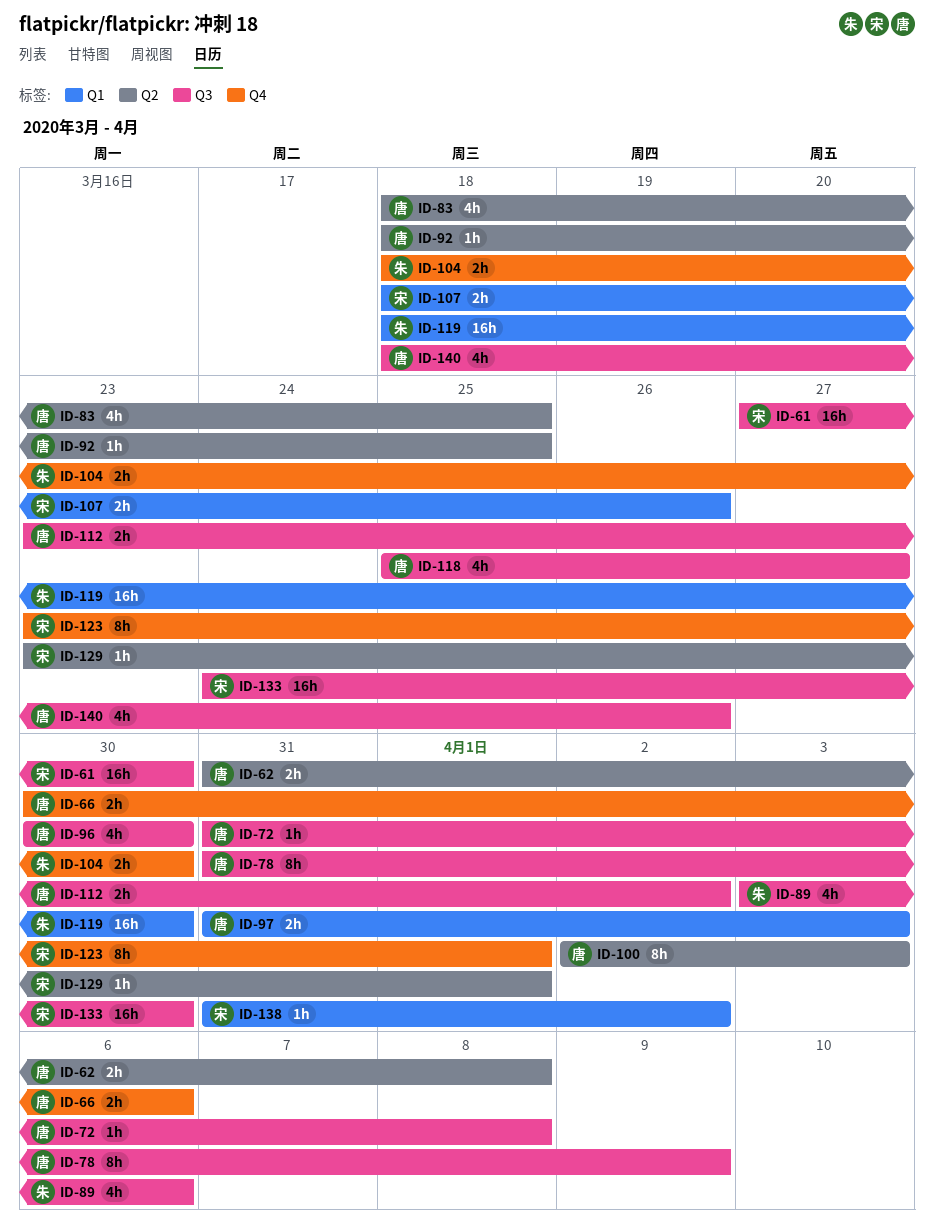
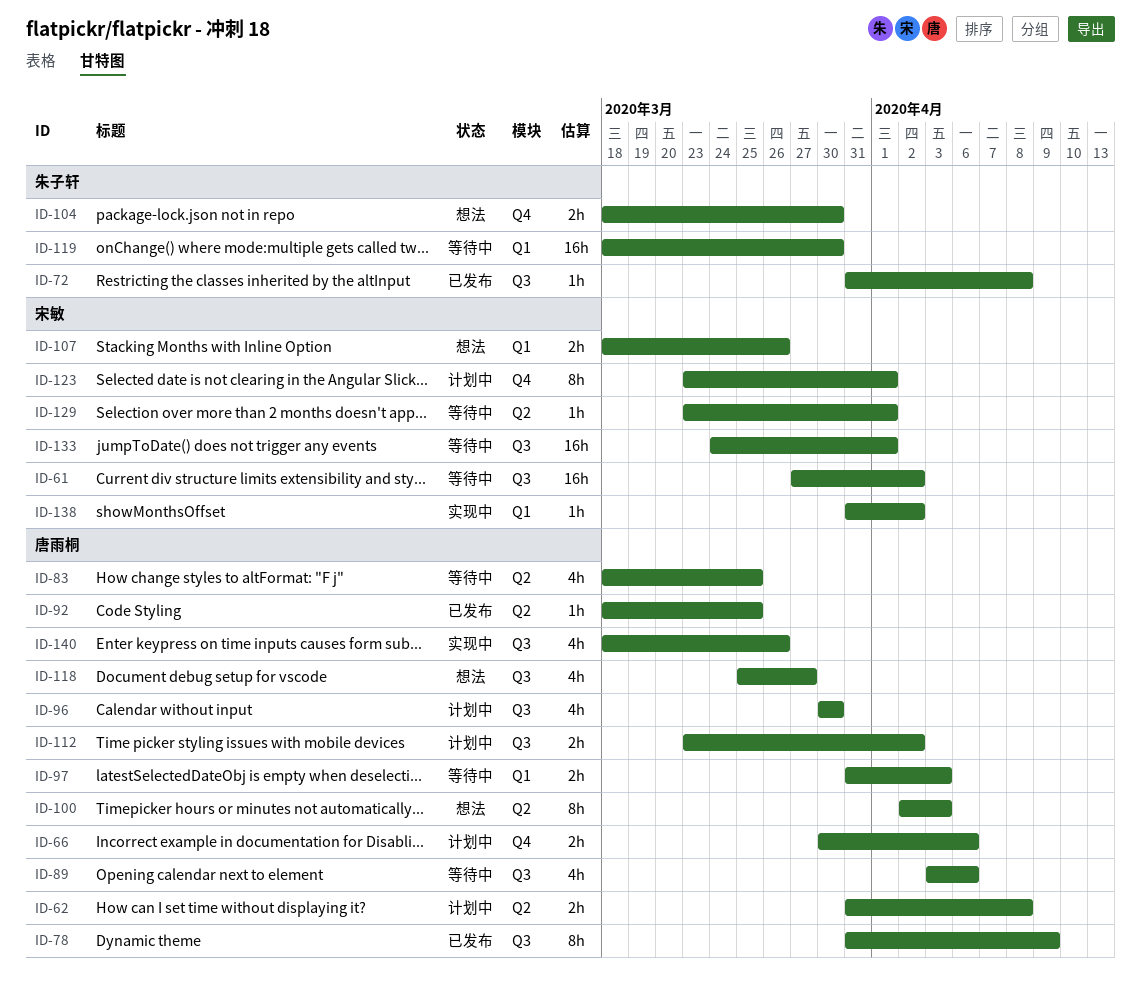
ID-61, due: Mar 30 -> Apr 2
ID-72, owner: 唐雨桐 -> 朱子轩
ID-89, owner: 朱子轩 -> 唐雨桐
ID-133, due: Mar 30 -> Apr 1

